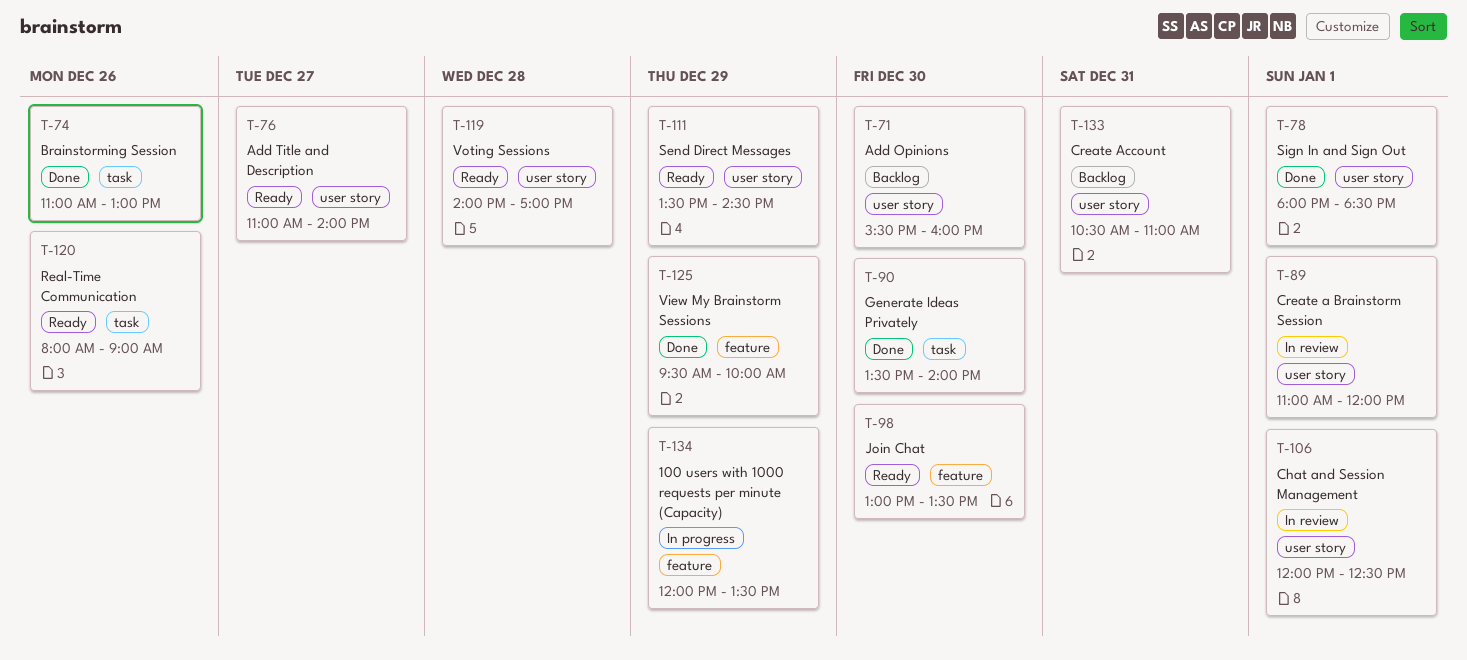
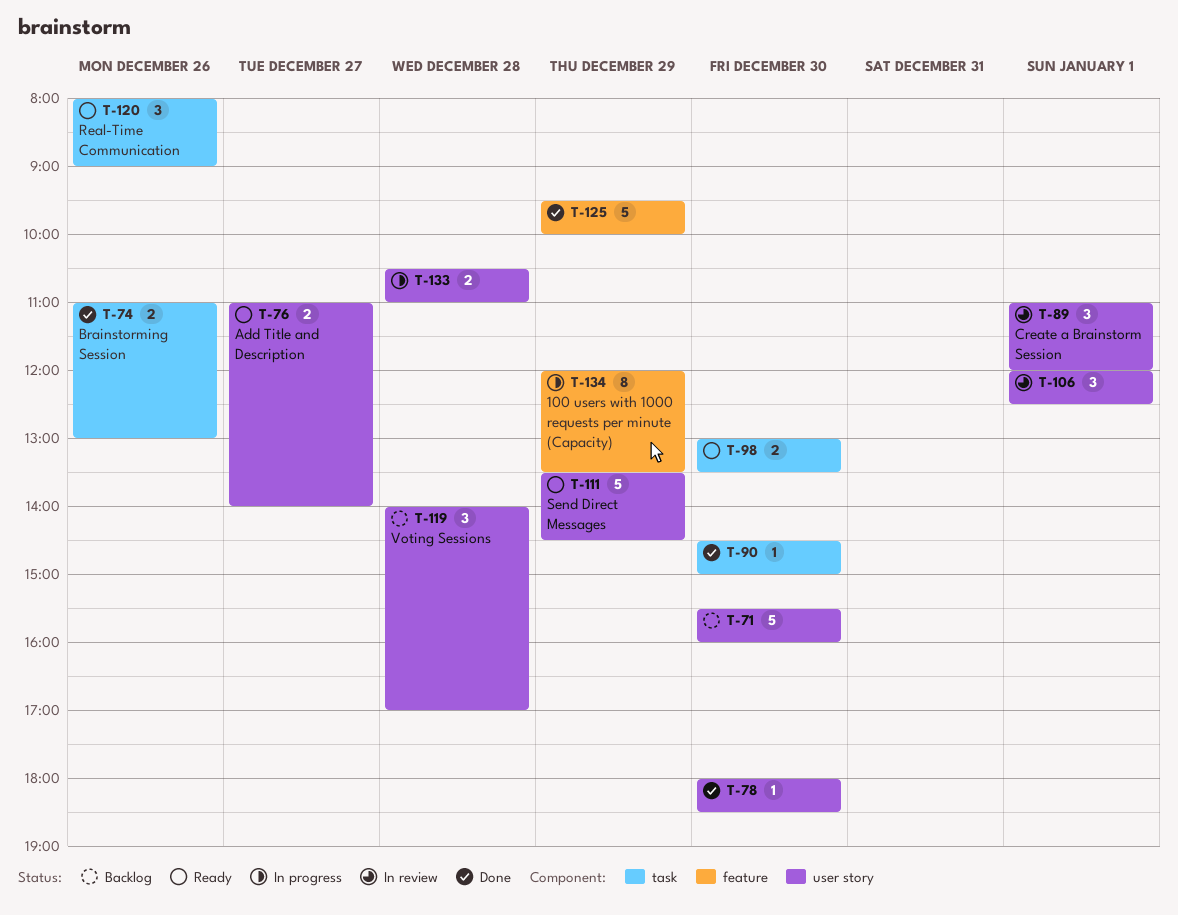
T-78, day: Jan 1 -> Dec 30
T-90, begins: 13:30 -> 14:30
T-90, ends: 14:00 -> 15:00
T-98, label: feature -> task
T-119, status: Ready -> Backlog
T-133, status: Backlog -> In progress
T-133, day: Dec 31 -> Dec 28

